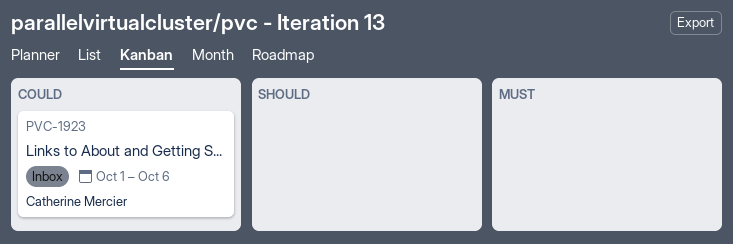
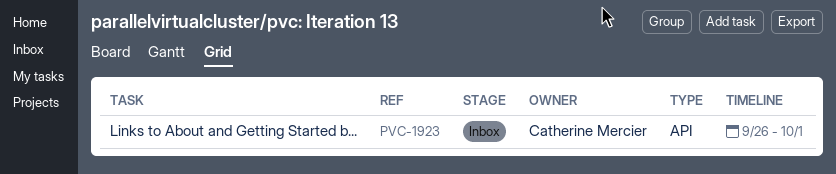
PVC-1923, start: Oct 1 -> Sep 26
PVC-1923, due: Oct 6 -> Oct 1

